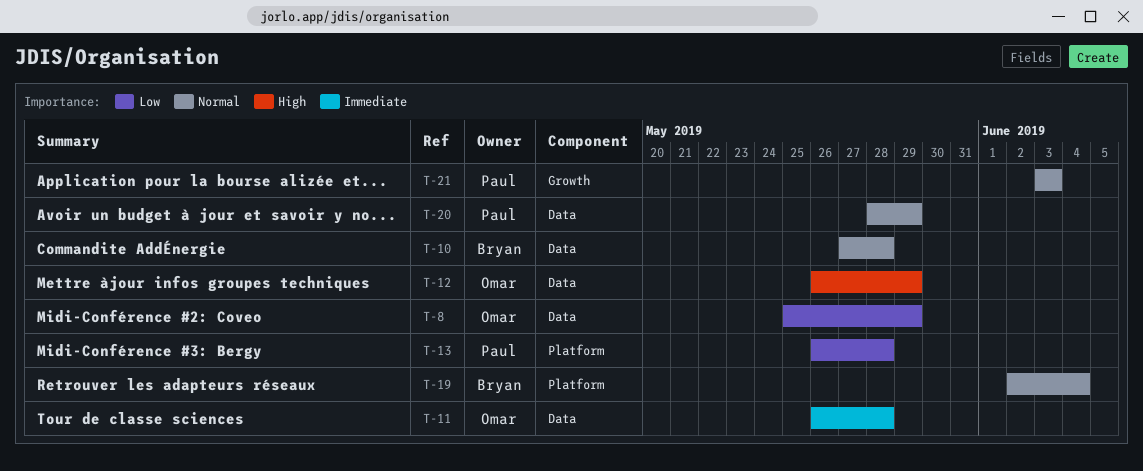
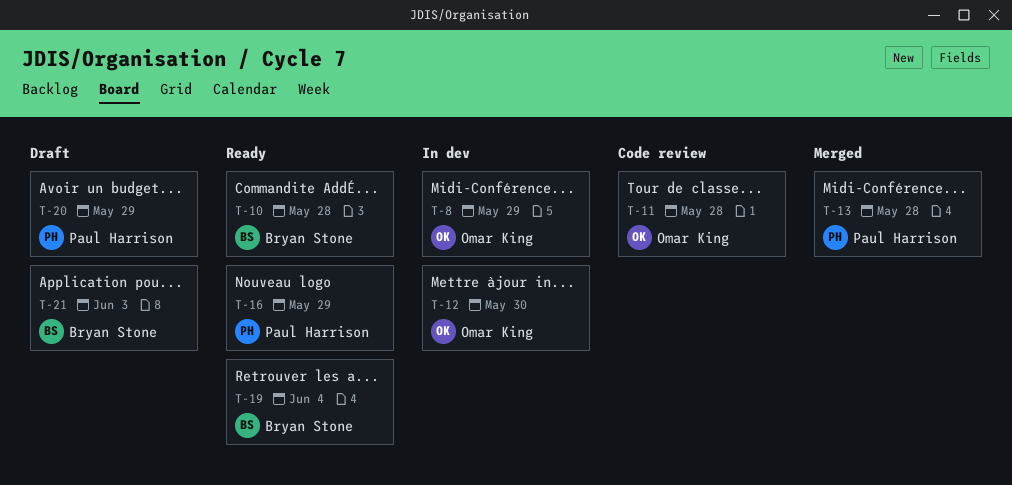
T-12, due: May 29 -> May 30
T-16: none -> present
T-21, owner: Paul Harrison -> Bryan Stone

